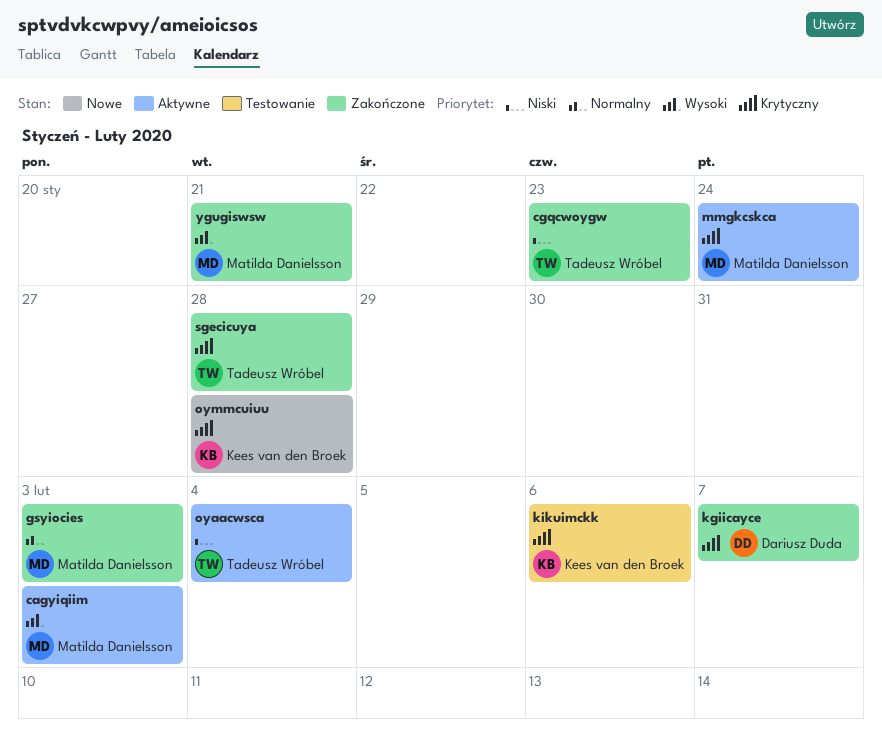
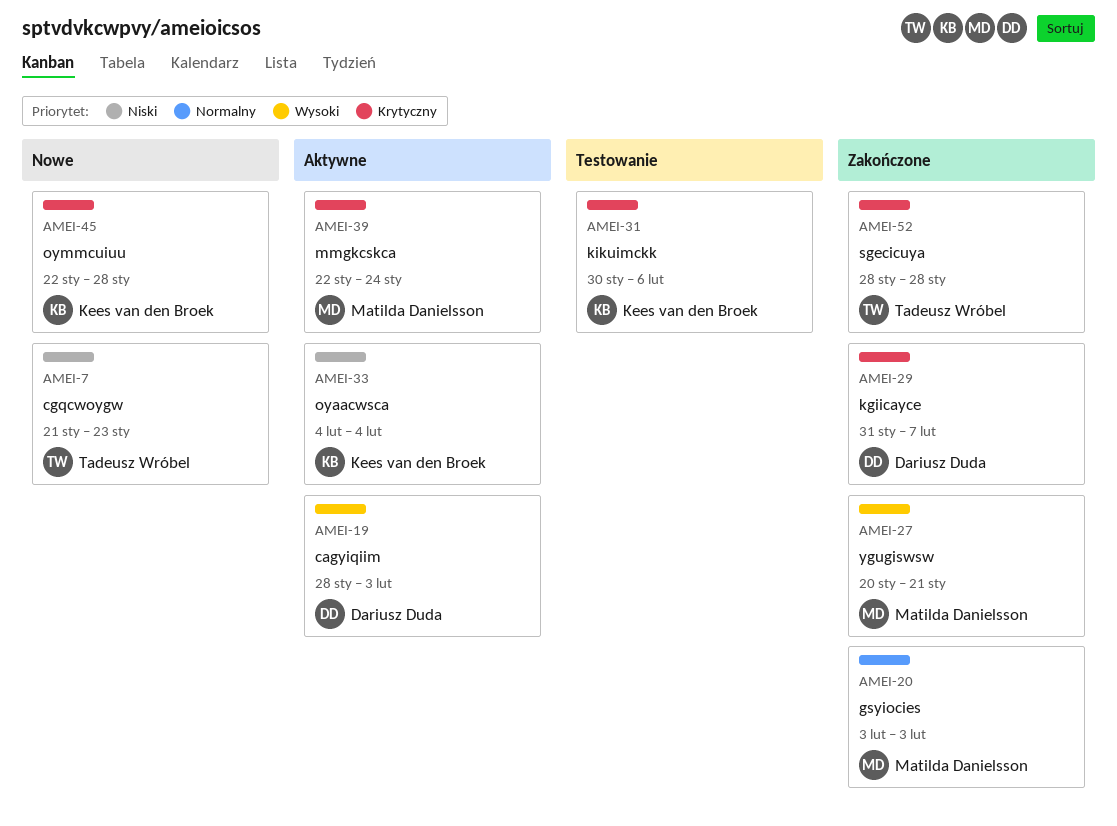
cagyiqiim, owner: Matilda Danielsson -> Dariusz Duda
cgqcwoygw, status: Zakończone -> Nowe
oyaacwsca, owner: Tadeusz Wróbel -> Kees van den Broek

